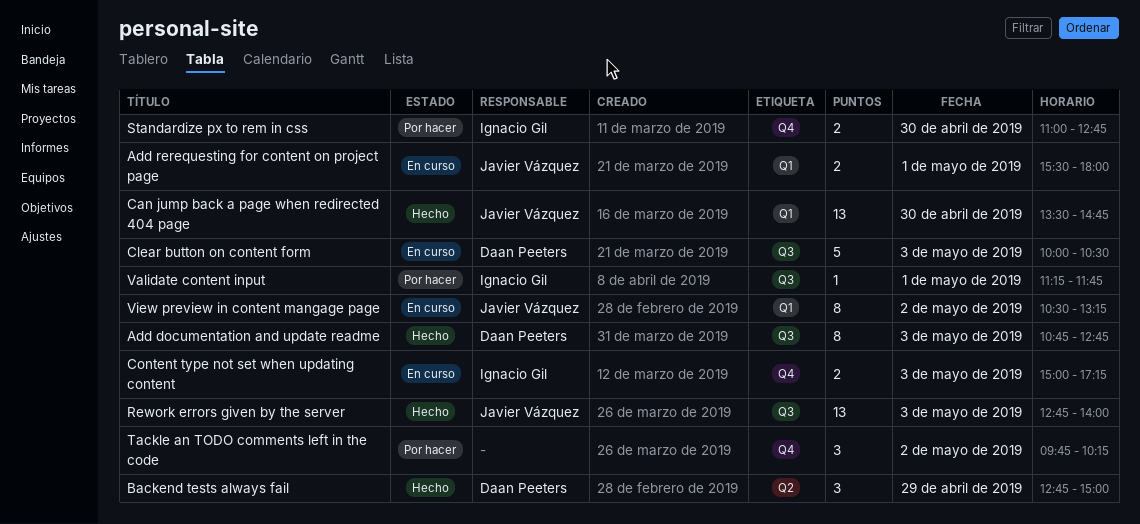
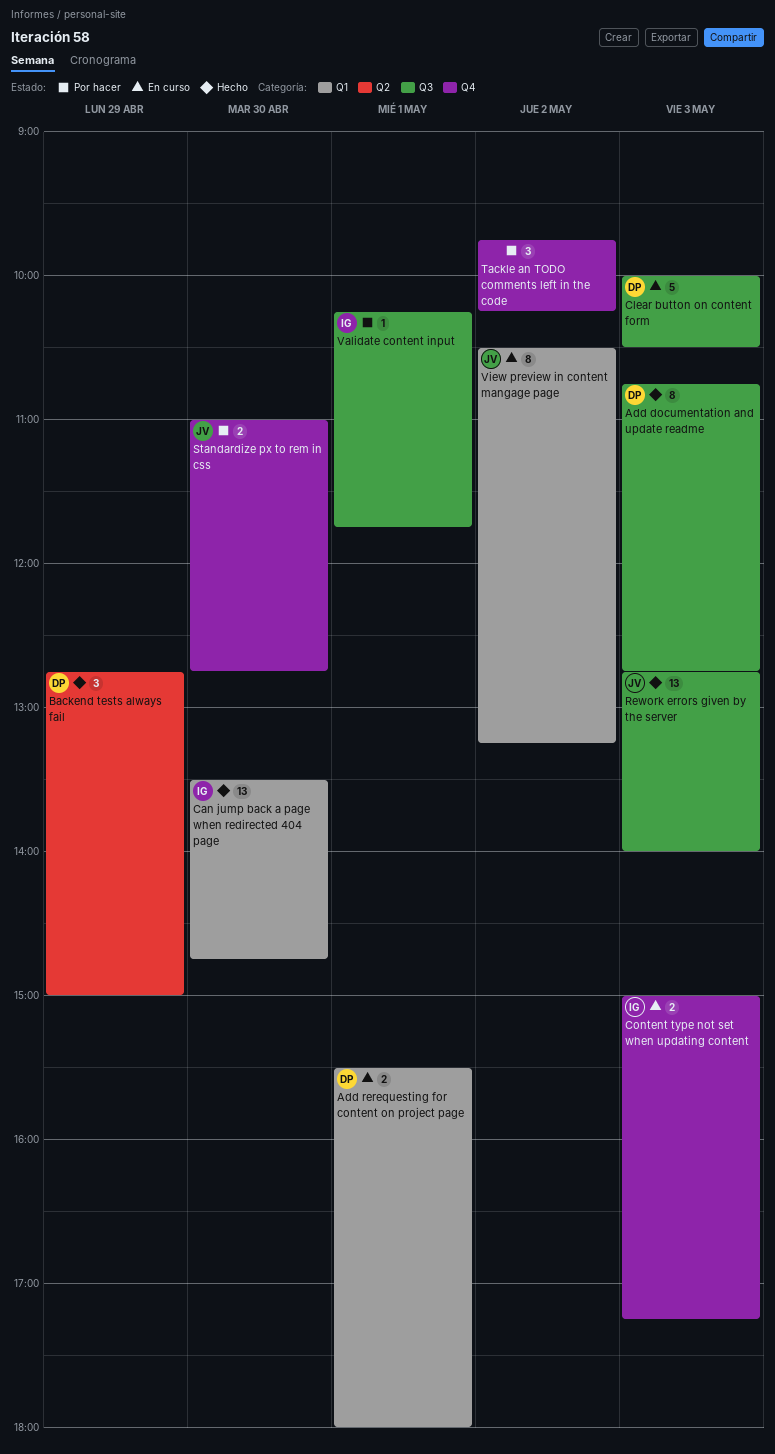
Add rerequesting for content on project page, owner: Javier Vázquez -> Daan Peeters
Can jump back a page when redirected 404 page, owner: Javier Vázquez -> Ignacio Gil
Standardize px to rem in css, owner: Ignacio Gil -> Javier Vázquez
Validate content input, begins: 11:15 -> 10:15

